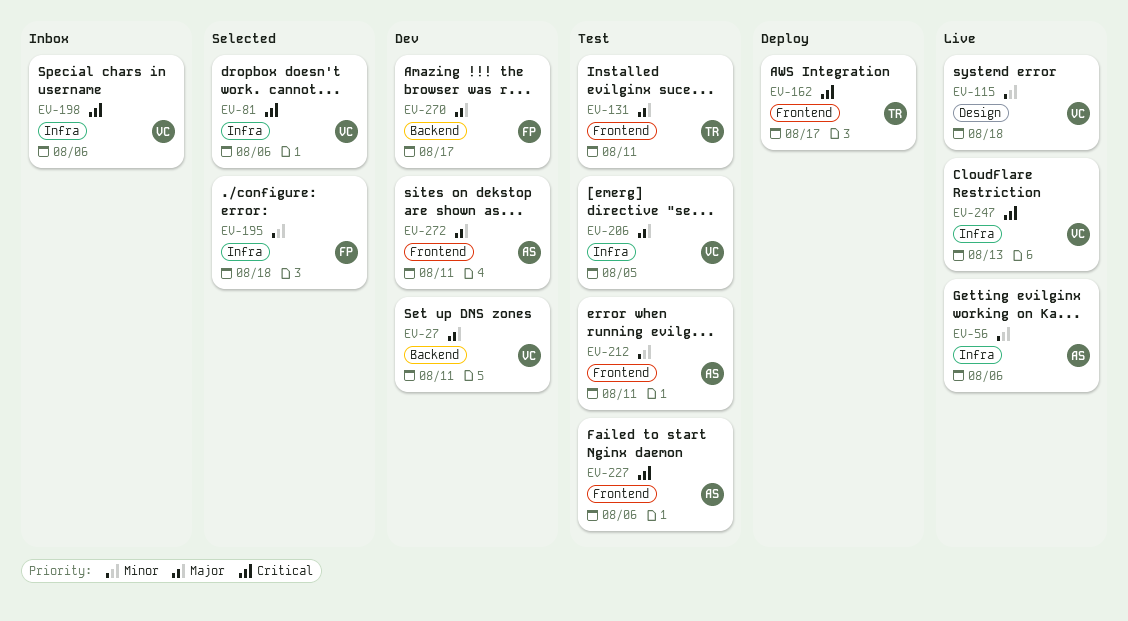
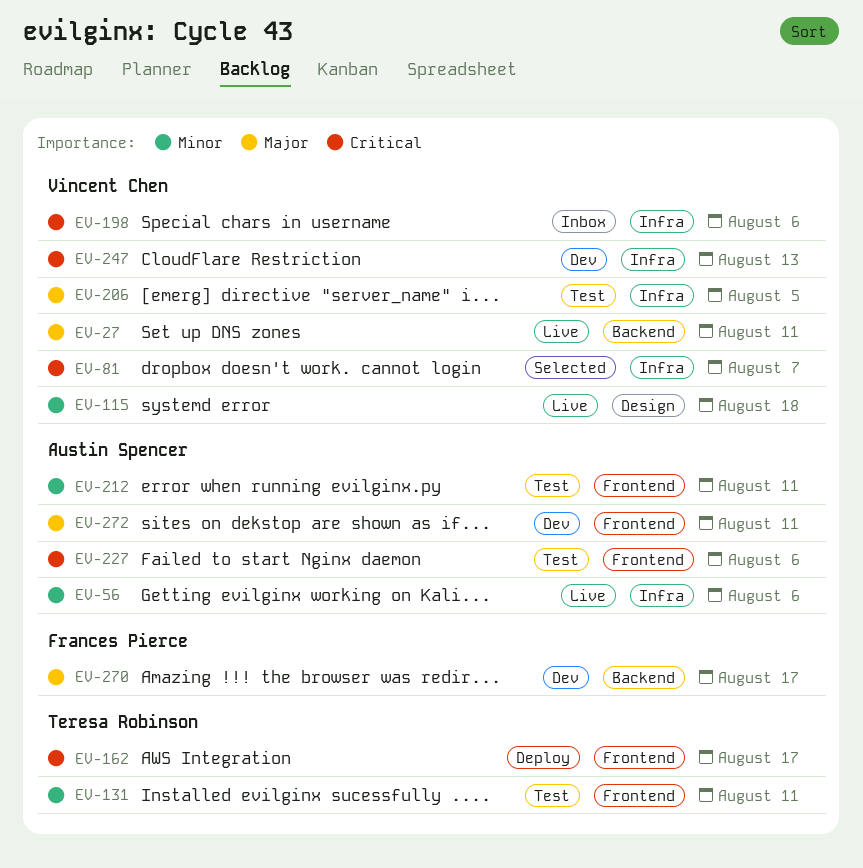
EV-27, status: Dev -> Live
EV-81, due: Aug 6 -> Aug 7
EV-131, priority: Major -> Minor
EV-195: present -> none
EV-247, status: Live -> Dev

